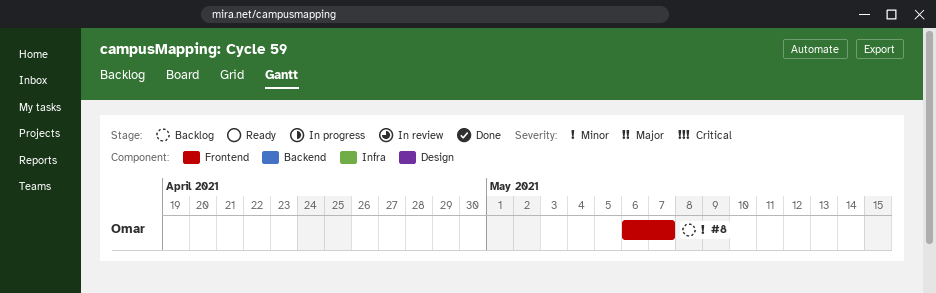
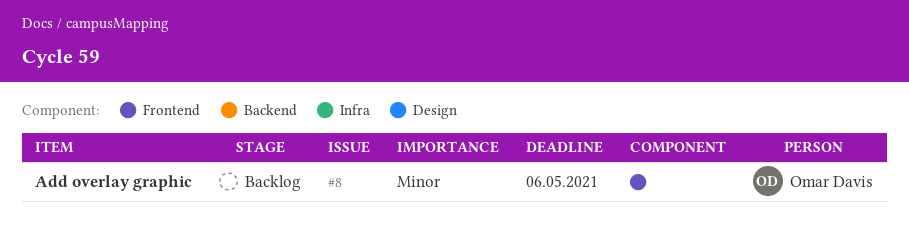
#8, due: May 7 -> May 6

